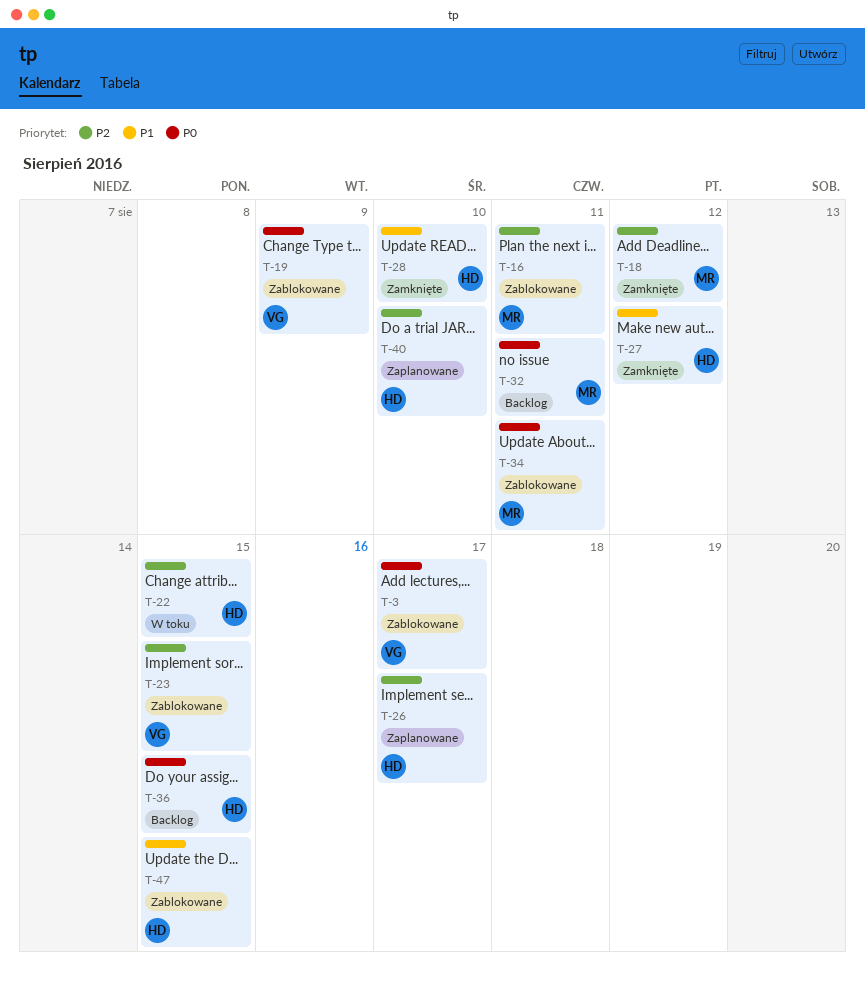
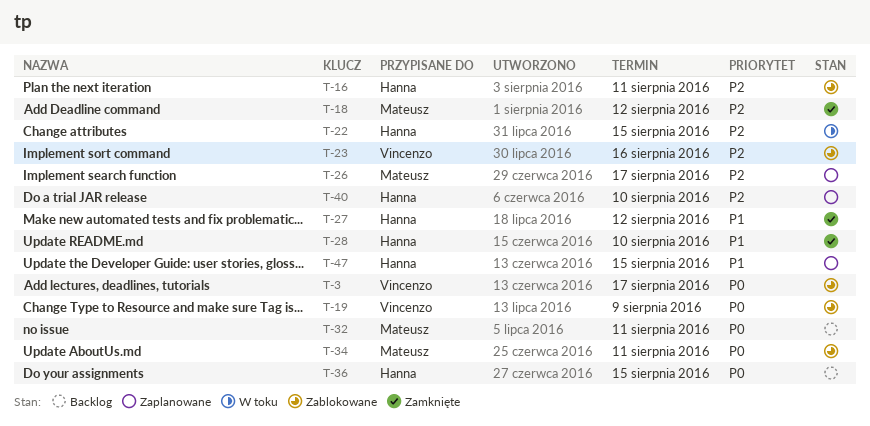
T-16, owner: Mateusz -> Hanna
T-23, due: Aug 15 -> Aug 16
T-26, owner: Hanna -> Mateusz
T-47, status: Zablokowane -> Zaplanowane

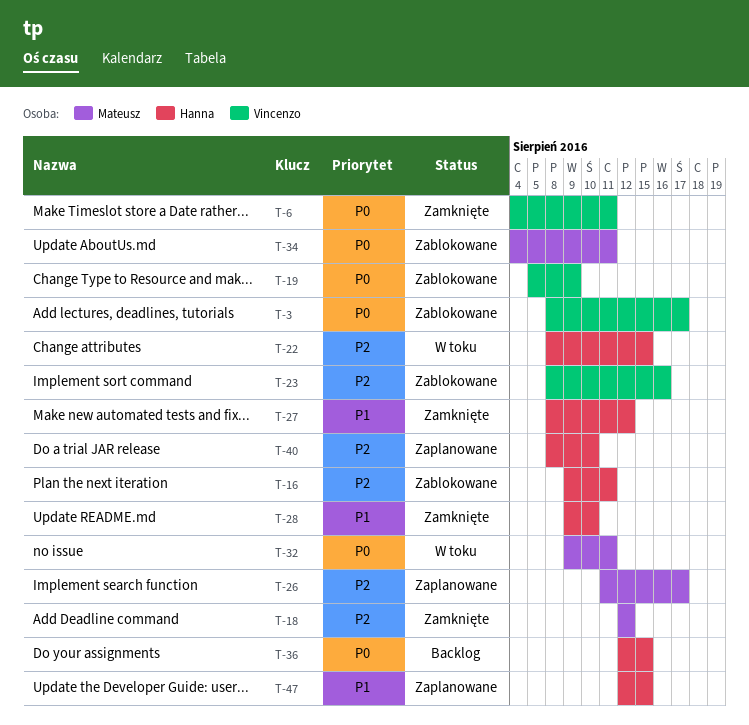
T-6: none -> present
T-32, status: Backlog -> W toku

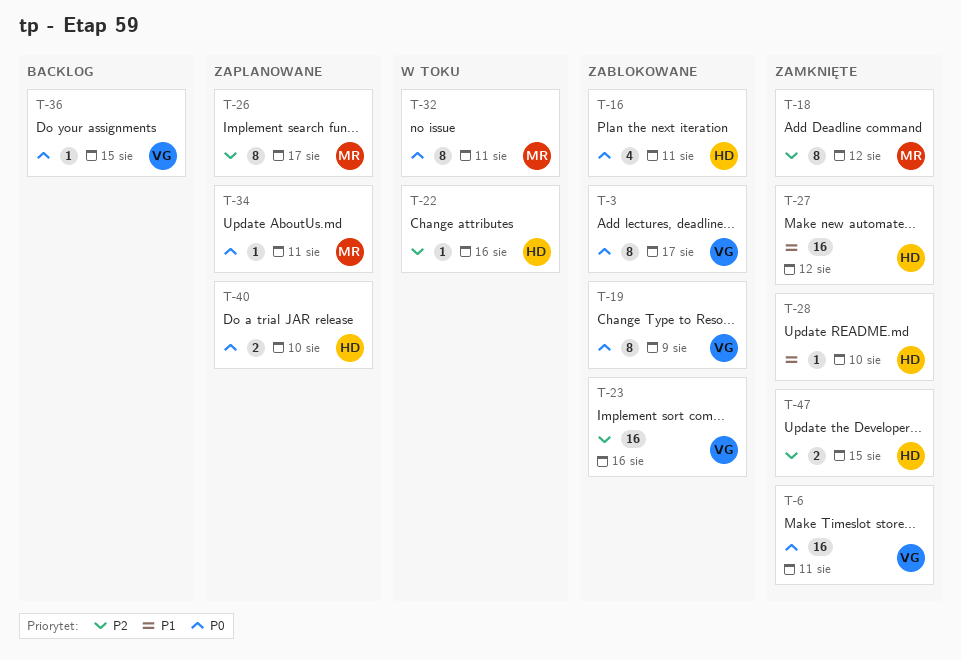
T-16, priority: P2 -> P0
T-22, due: Aug 15 -> Aug 16
T-34, status: Zablokowane -> Zaplanowane
T-36, owner: Hanna -> Vincenzo
T-40, priority: P2 -> P0
T-47, status: Zaplanowane -> Zamknięte
T-47, priority: P1 -> P2

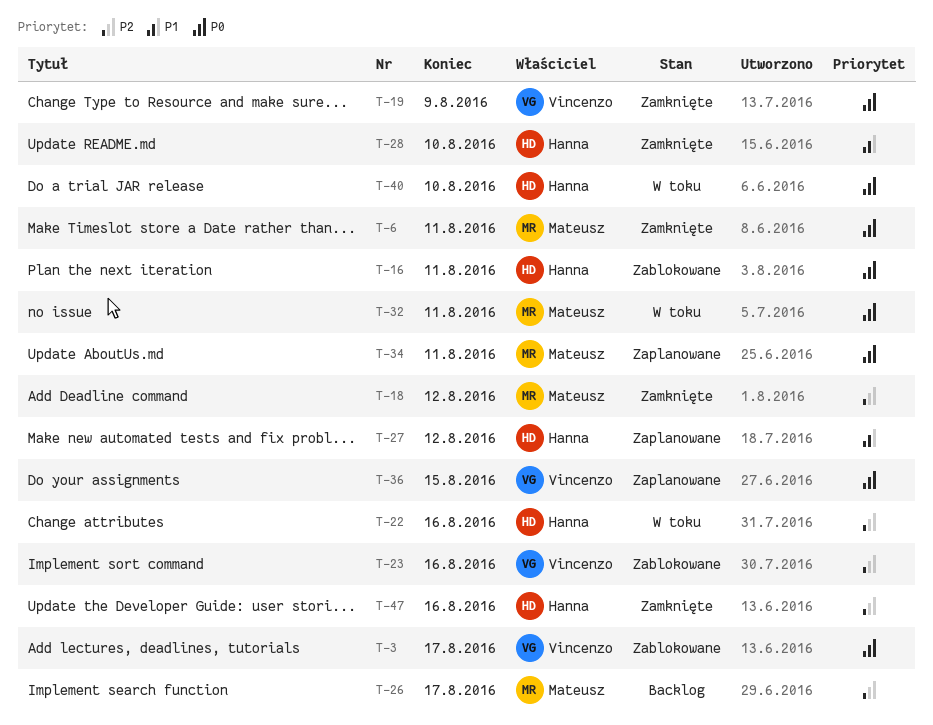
T-6, owner: Vincenzo -> Mateusz
T-19, status: Zablokowane -> Zamknięte
T-26, status: Zaplanowane -> Backlog
T-27, status: Zamknięte -> Zaplanowane
T-36, status: Backlog -> Zaplanowane
T-40, status: Zaplanowane -> W toku
T-47, due: Aug 15 -> Aug 16

